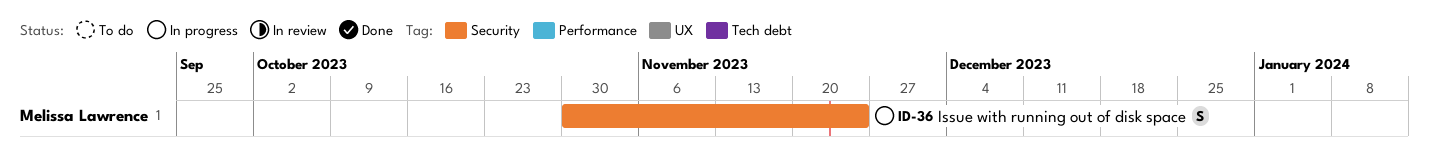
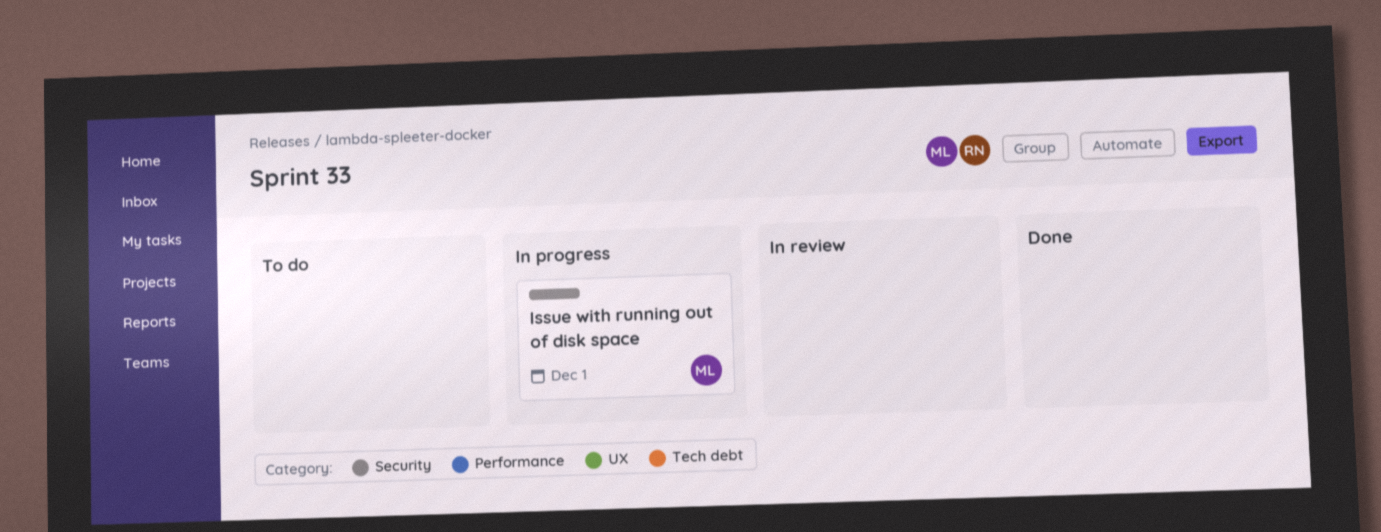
Issue with running out of disk space, due: Nov 24 -> Dec 1

